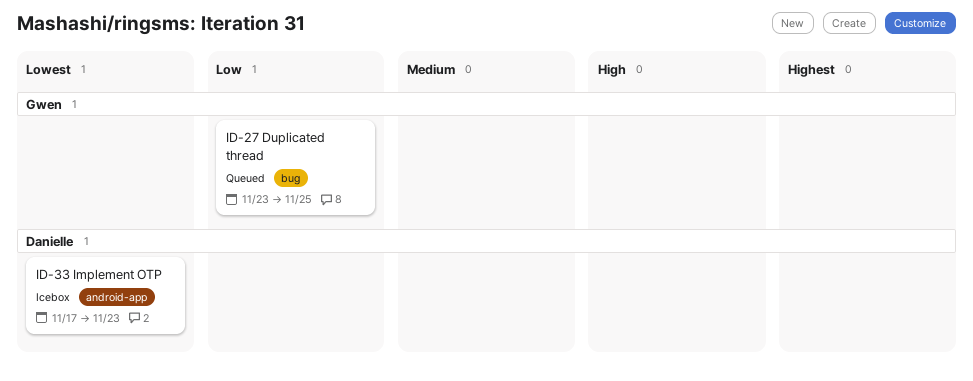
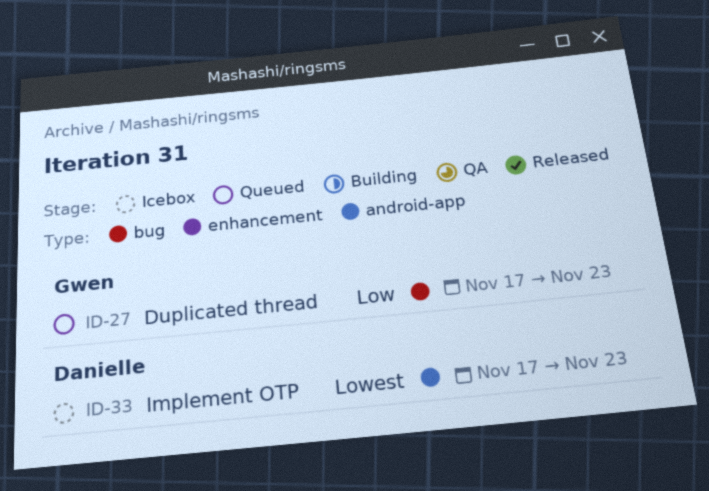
ID-27, start: Nov 23 -> Nov 17
ID-27, due: Nov 25 -> Nov 23

